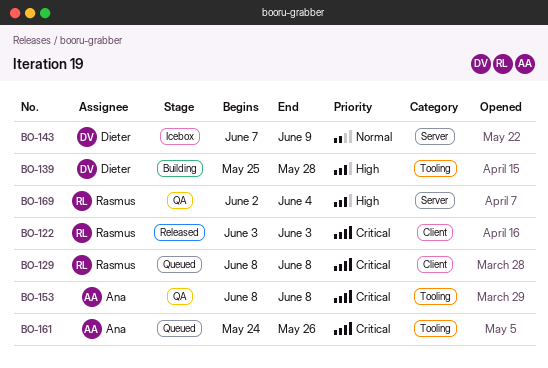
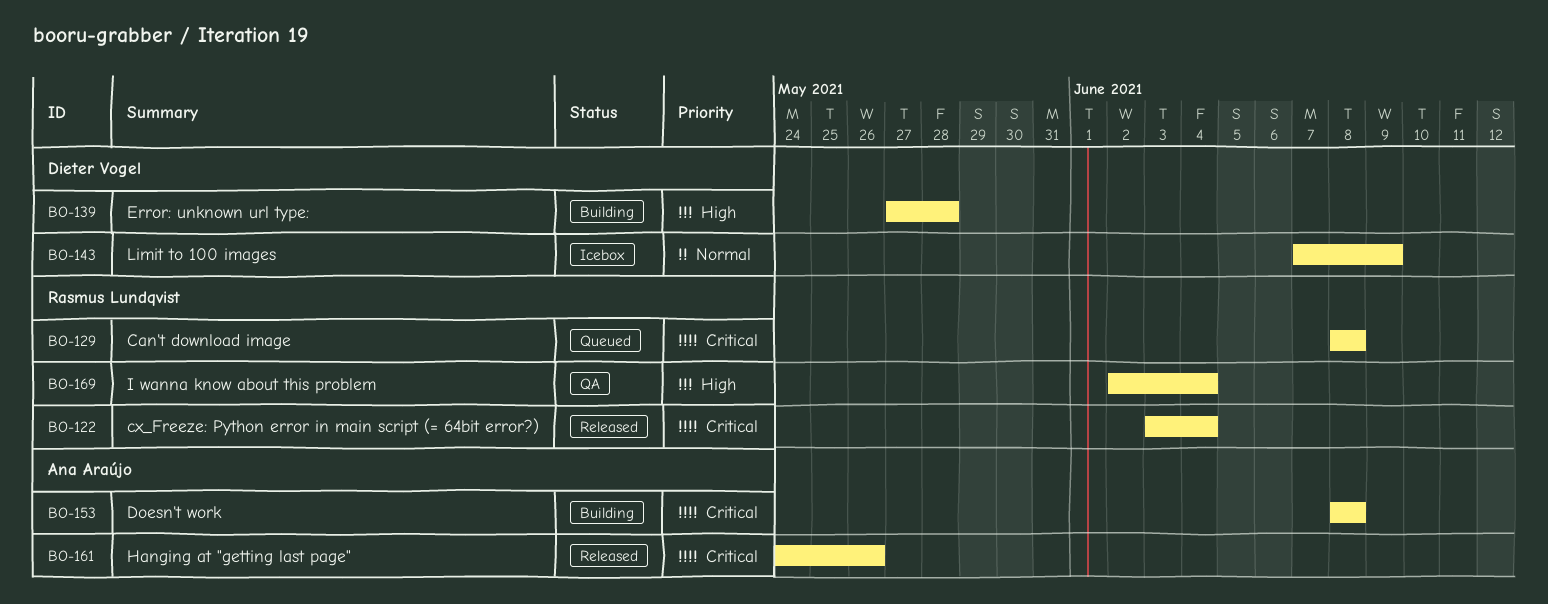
BO-122, due: Jun 3 -> Jun 4
BO-139, start: May 25 -> May 27
BO-153, status: QA -> Building
BO-161, status: Queued -> Released

